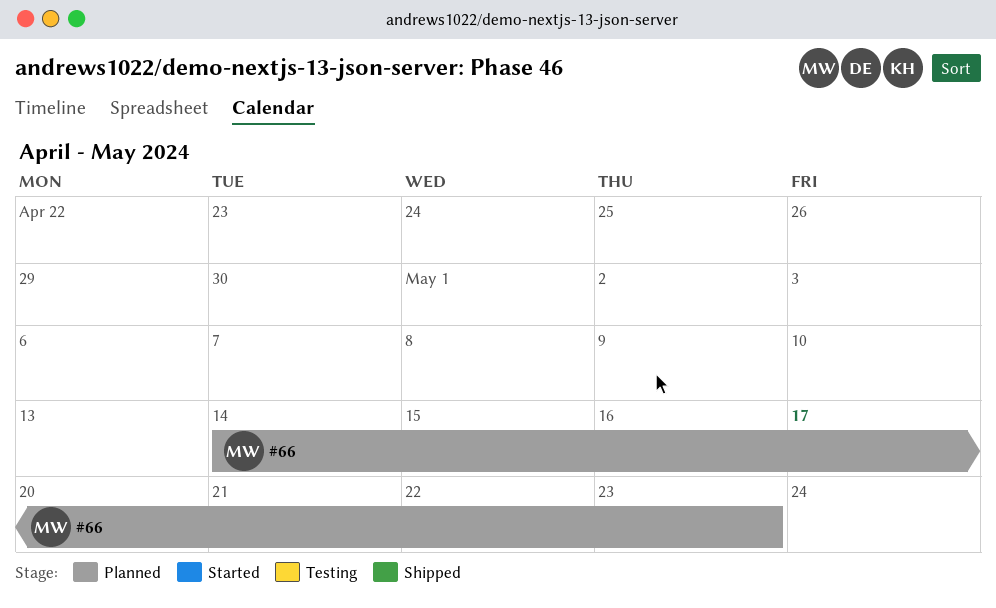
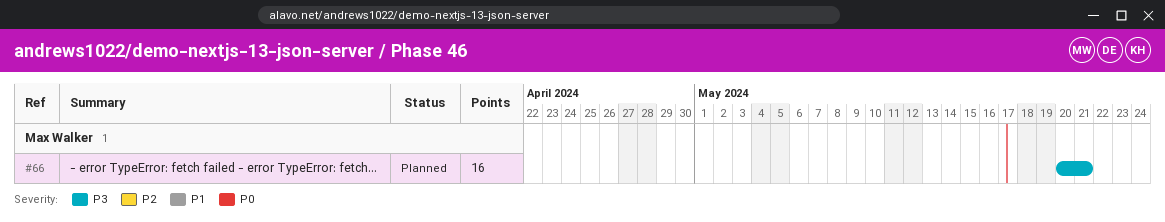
#66, start: May 14 -> May 20
#66, due: May 23 -> May 21

